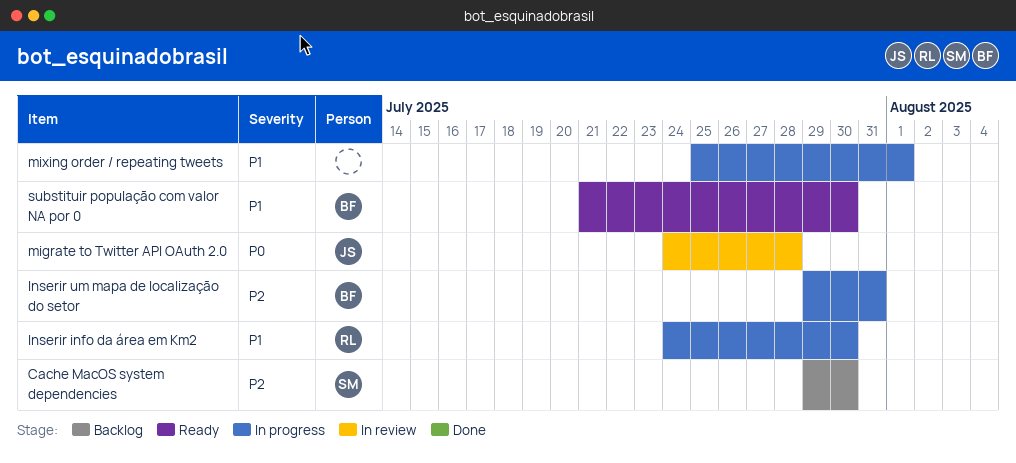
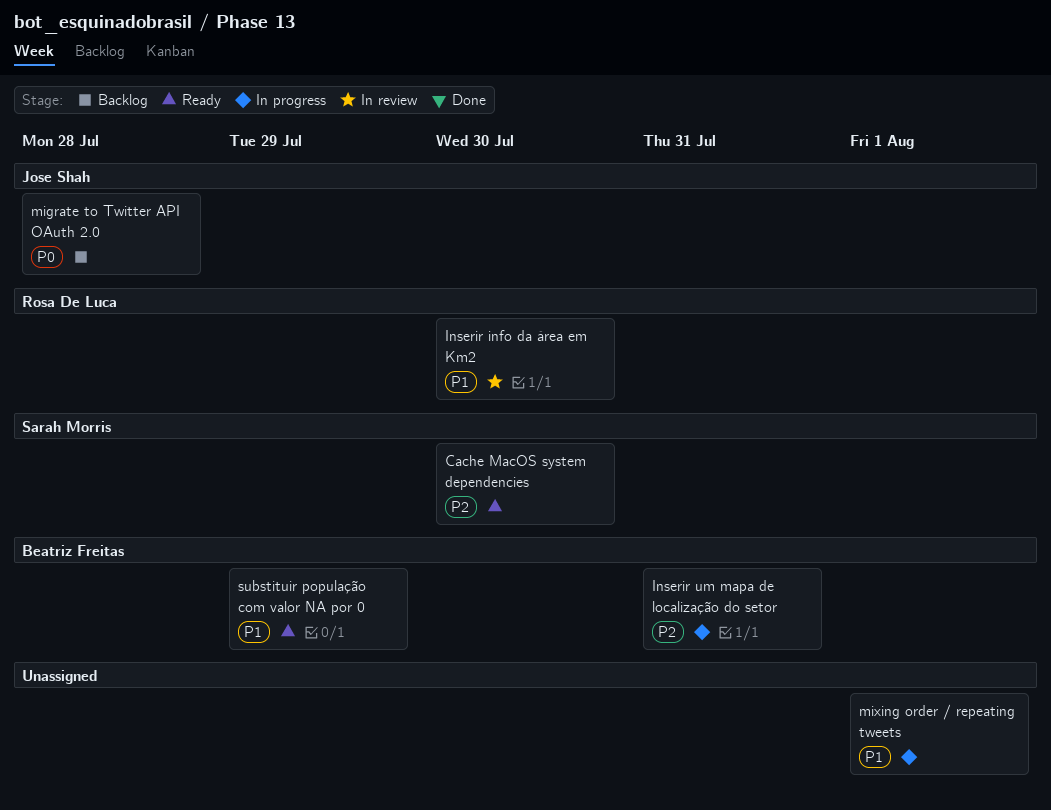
Cache MacOS system dependencies, status: Backlog -> Ready
Inserir info da área em Km2, status: In progress -> In review
migrate to Twitter API OAuth 2.0, status: In review -> Backlog
substituir população com valor NA por 0, due: Jul 30 -> Jul 29

